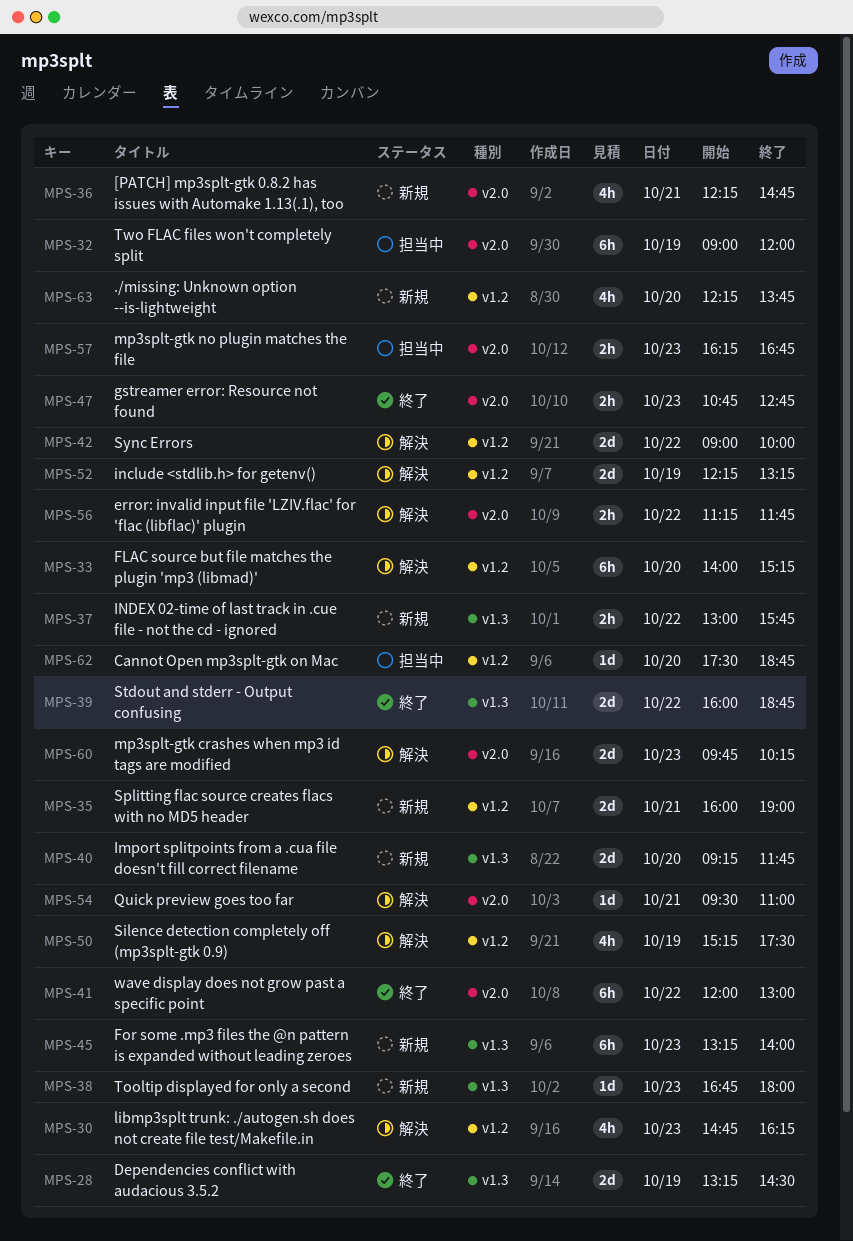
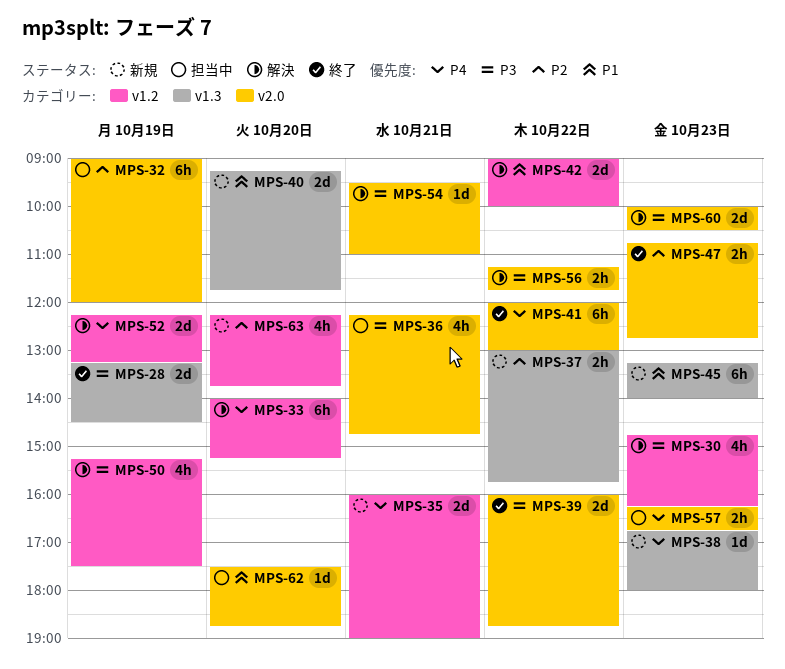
MPS-36, status: 新規 -> 担当中
MPS-39, label: v1.3 -> v2.0
MPS-60, begins: 09:45 -> 10:00
MPS-60, ends: 10:15 -> 10:30
MPS-62, label: v1.2 -> v2.0

